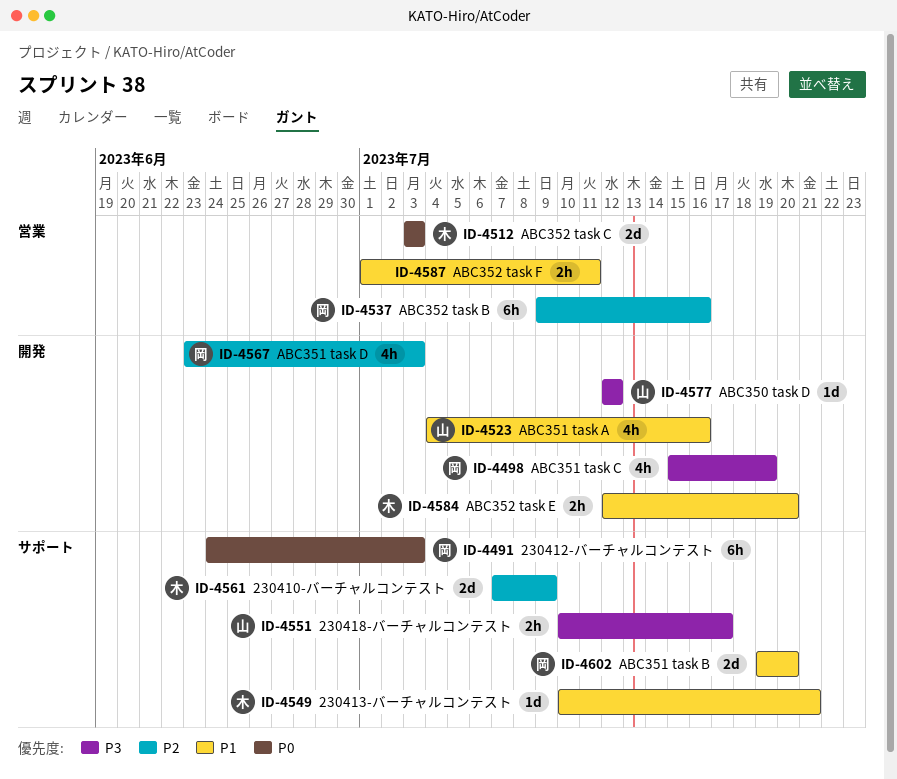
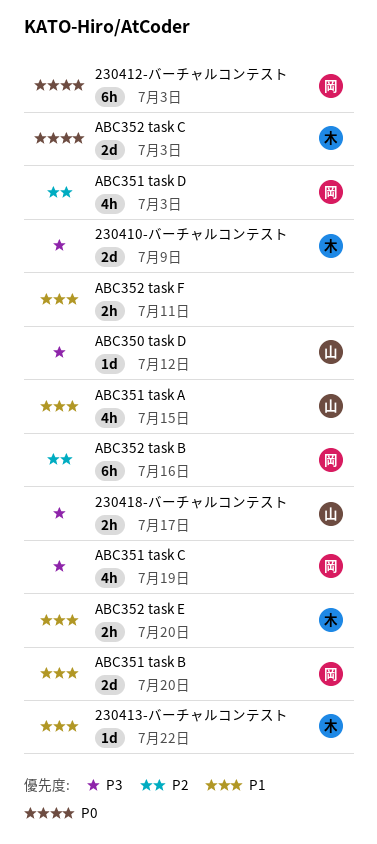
230410-バーチャルコンテスト, priority: P2 -> P3
230413-バーチャルコンテスト, due: Jul 21 -> Jul 22
ABC351 task A, due: Jul 16 -> Jul 15

